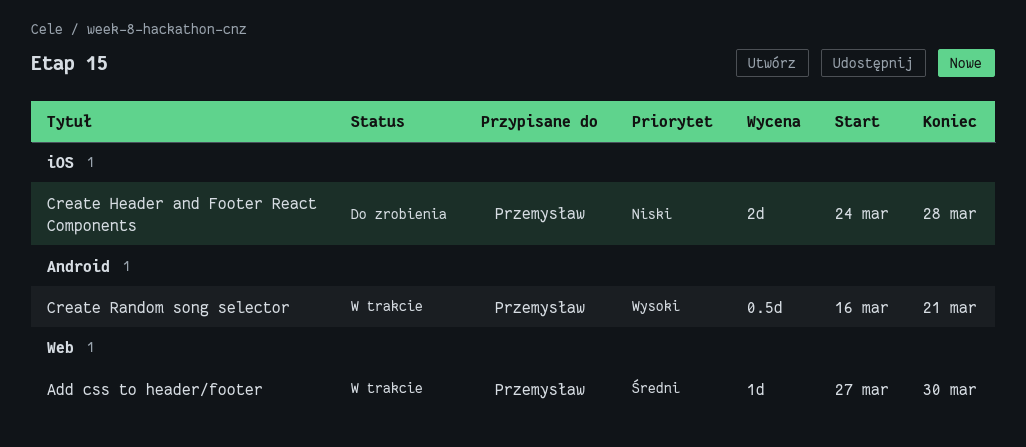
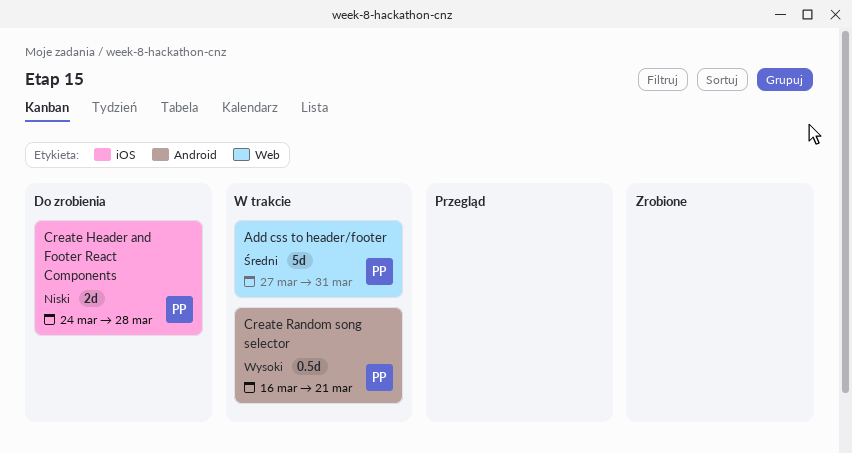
Add css to header/footer, estimate: 1d -> 5d
Add css to header/footer, due: Mar 30 -> Mar 31

